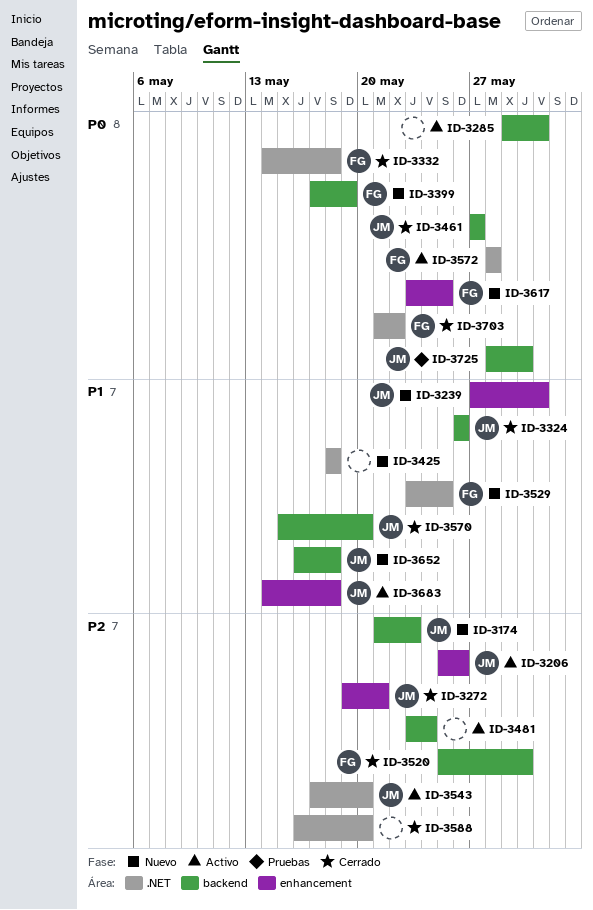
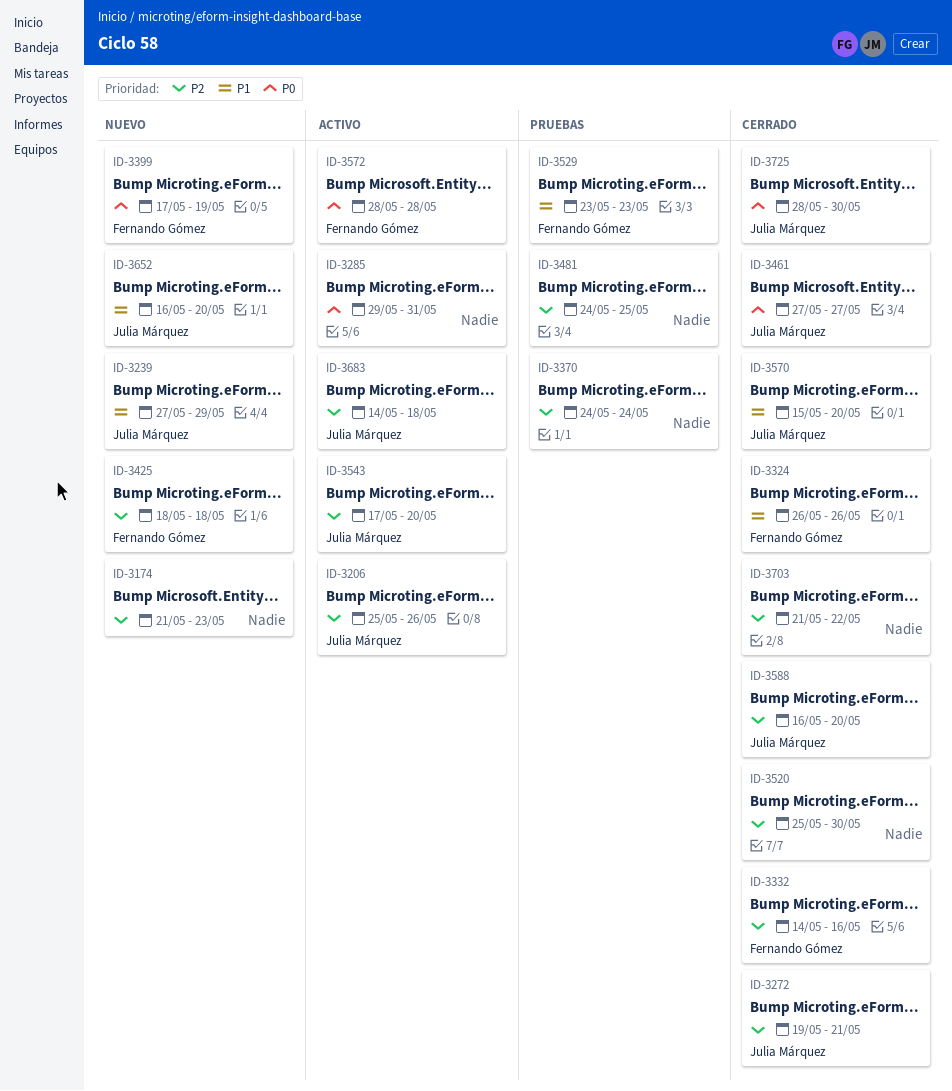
ID-3174, owner: Julia Márquez -> none
ID-3239, due: May 31 -> May 29
ID-3324, owner: Julia Márquez -> Fernando Gómez
ID-3332, priority: P0 -> P2
ID-3332, due: May 18 -> May 16
ID-3370: none -> present
ID-3425, owner: none -> Fernando Gómez
ID-3425, priority: P1 -> P2
ID-3481, status: Activo -> Pruebas
ID-3481, start: May 23 -> May 24
ID-3481, due: May 24 -> May 25
ID-3520, owner: Fernando Gómez -> none
ID-3529, status: Nuevo -> Pruebas
ID-3529, due: May 25 -> May 23
ID-3588, owner: none -> Julia Márquez
ID-3617: present -> none
ID-3652, due: May 18 -> May 20
ID-3683, priority: P1 -> P2
ID-3703, owner: Fernando Gómez -> none
ID-3703, priority: P0 -> P2
ID-3725, status: Pruebas -> Cerrado

